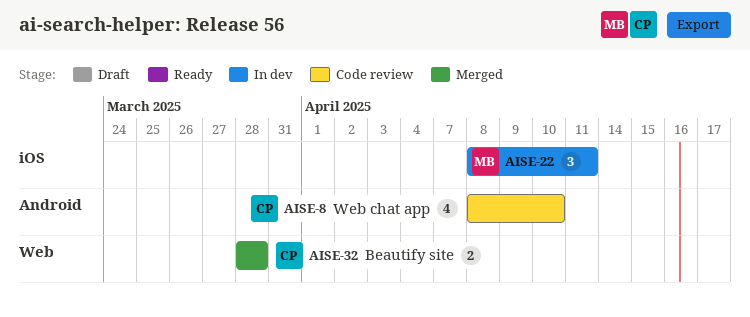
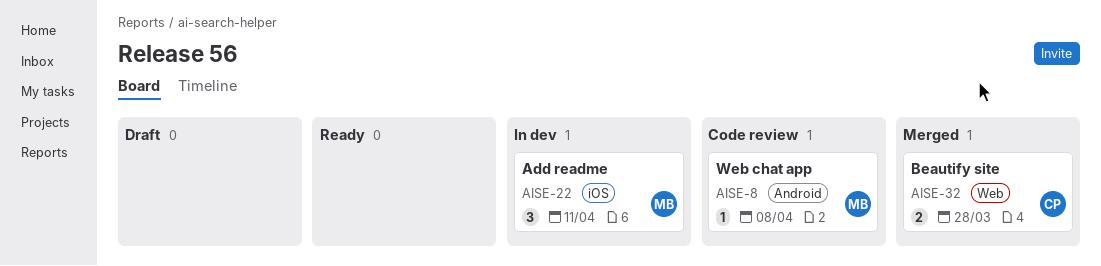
AISE-8, owner: CP -> MB
AISE-8, estimate: 4 -> 1
AISE-8, due: Apr 10 -> Apr 8

